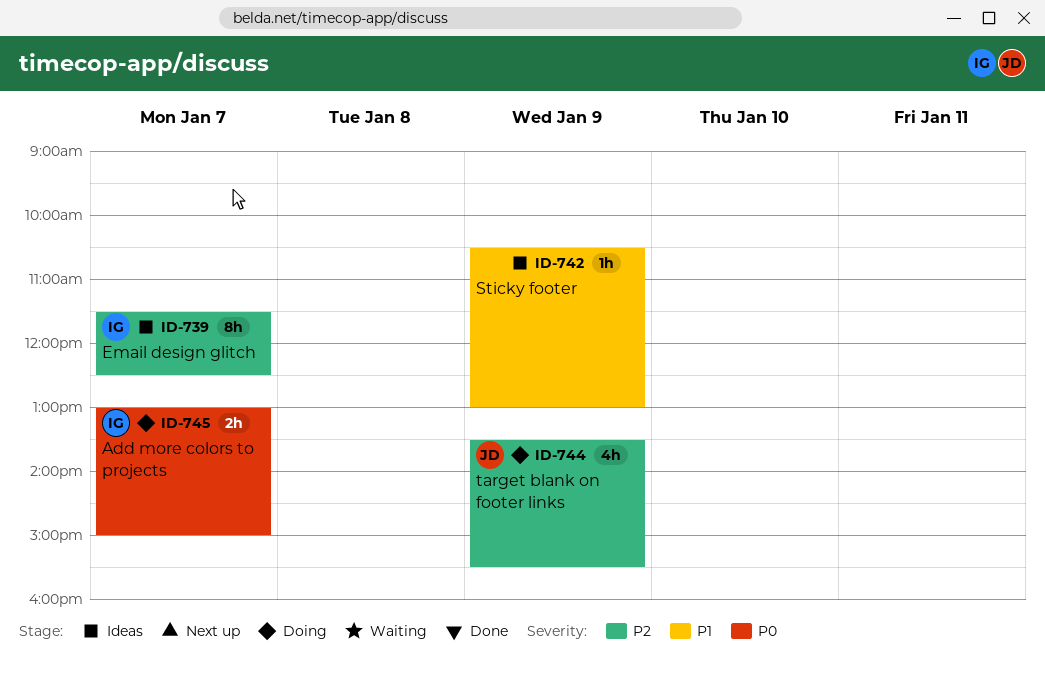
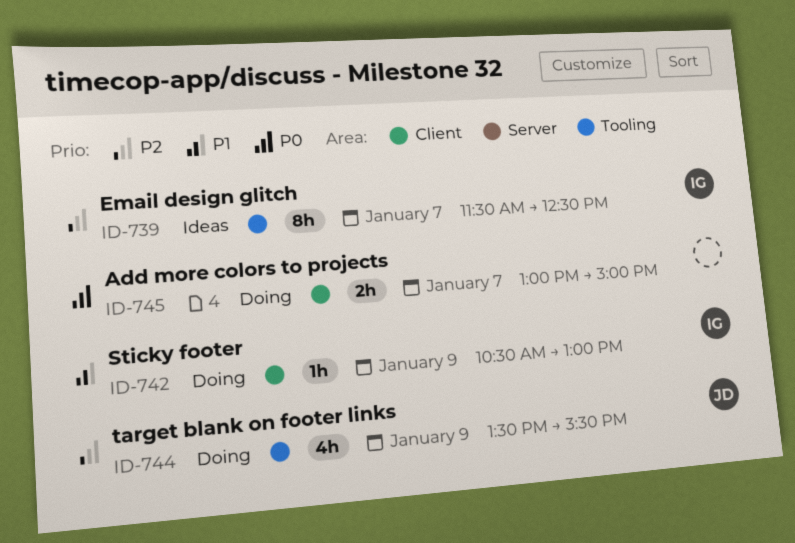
ID-742, status: Ideas -> Doing
ID-742, owner: none -> IG
ID-745, owner: IG -> none

